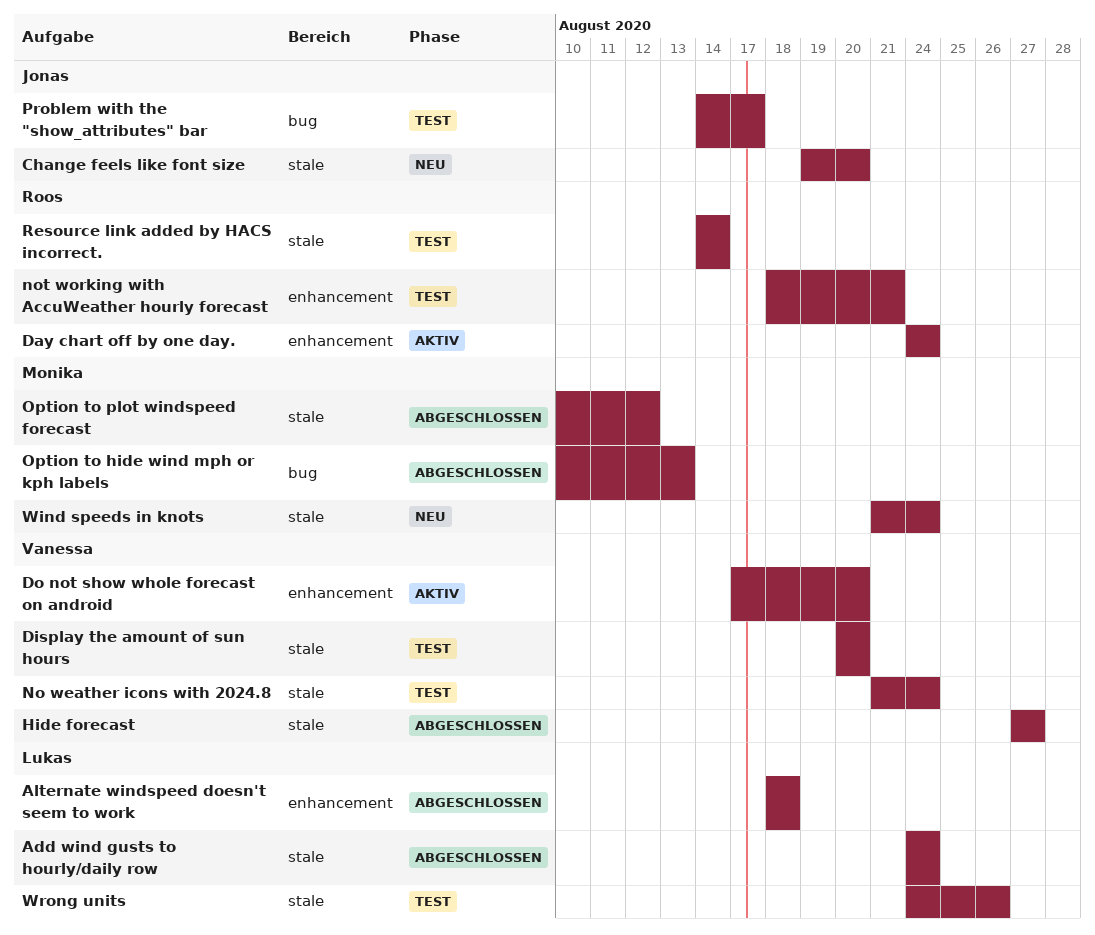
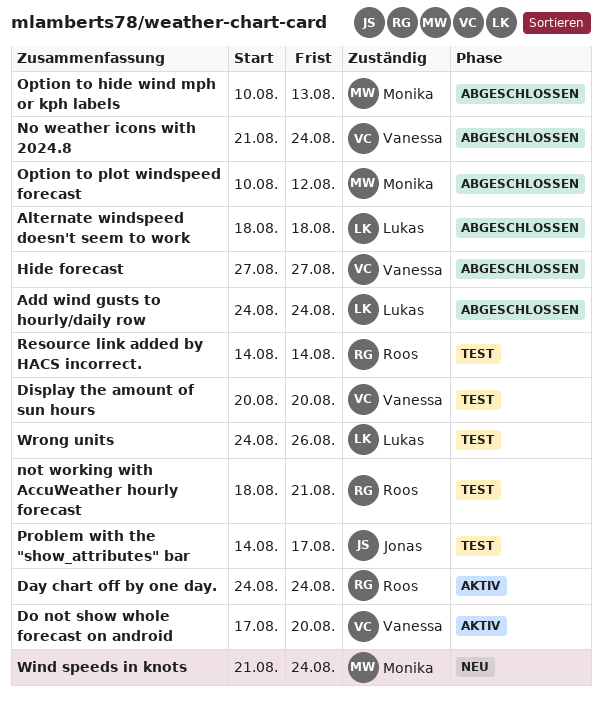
Change feels like font size: present -> none
No weather icons with 2024.8, status: Test -> Abgeschlossen

